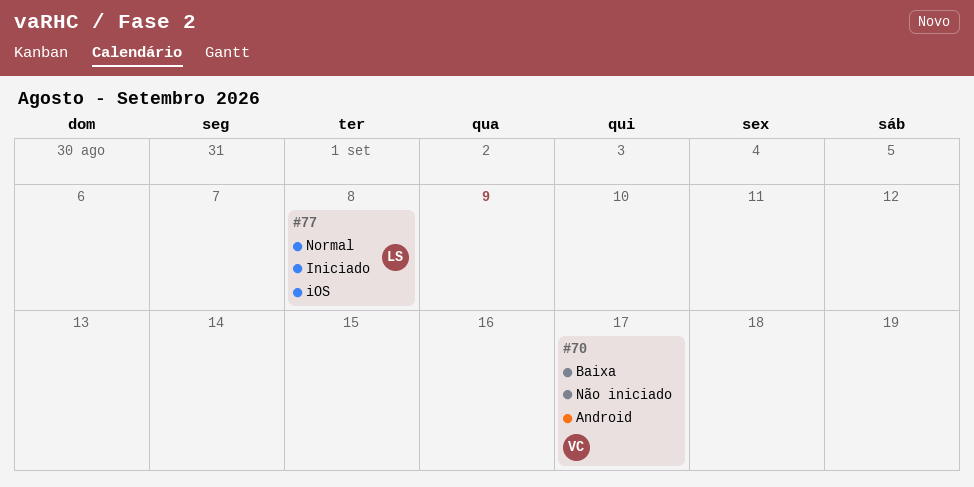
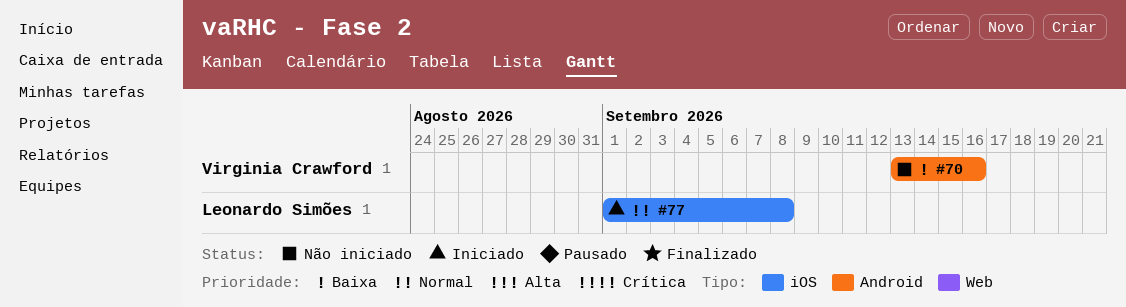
#70, due: Sep 17 -> Sep 16

